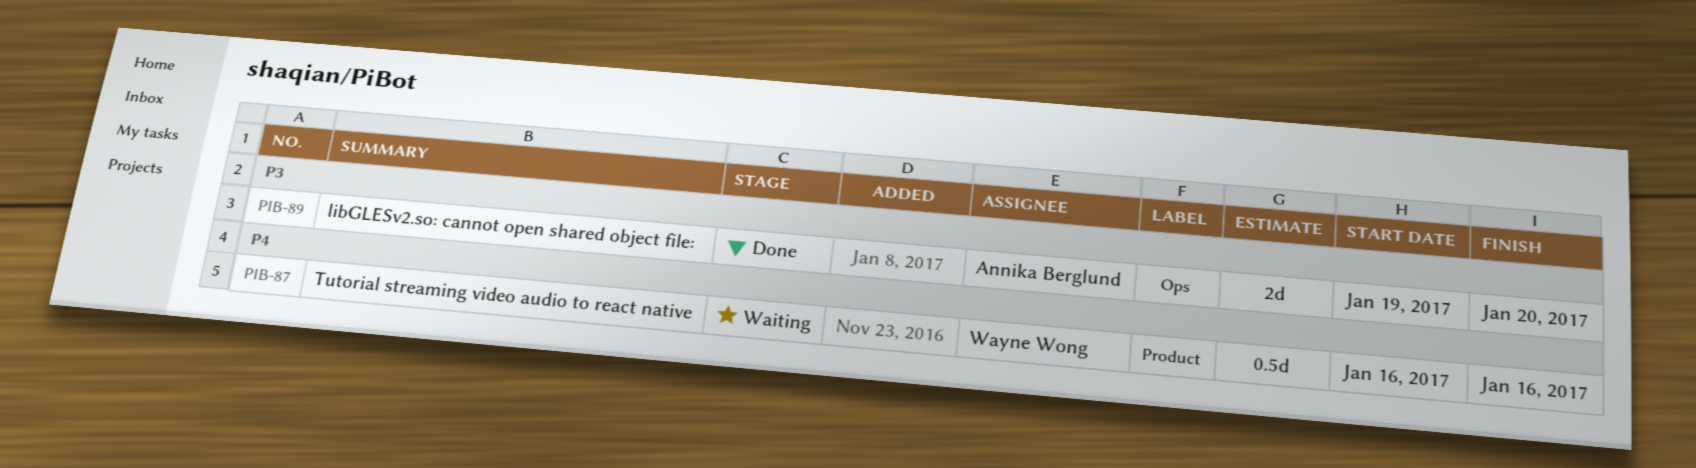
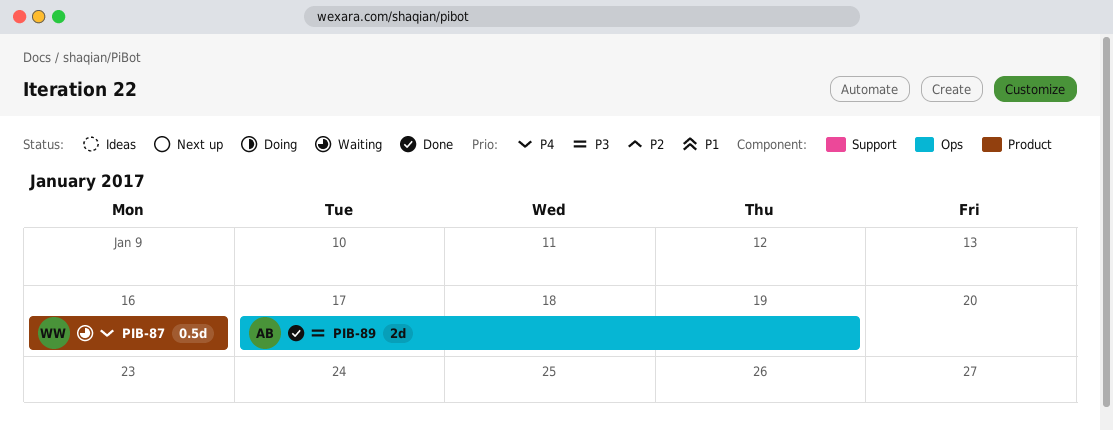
PIB-89, start: Jan 19 -> Jan 17
PIB-89, due: Jan 20 -> Jan 19

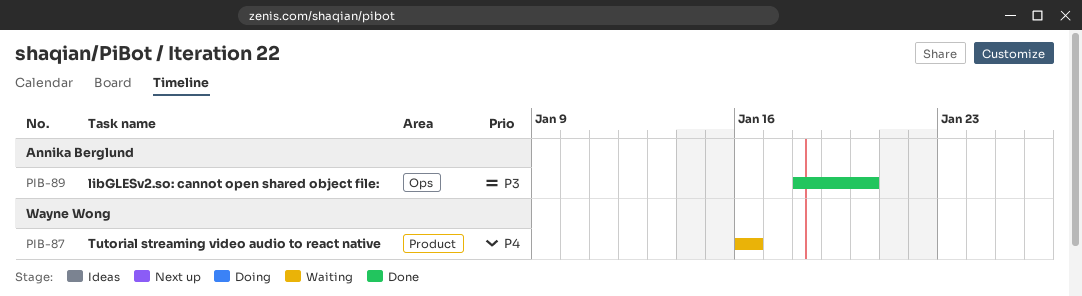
PIB-89, start: Jan 17 -> Jan 18
PIB-89, due: Jan 19 -> Jan 20

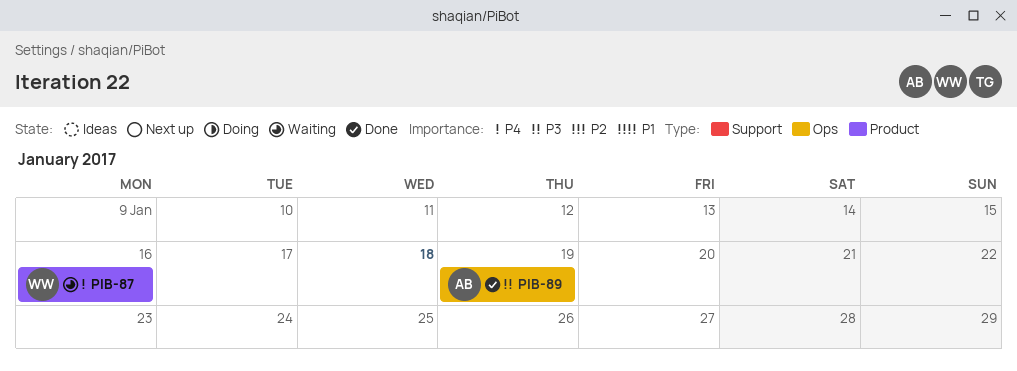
PIB-89, start: Jan 18 -> Jan 19
PIB-89, due: Jan 20 -> Jan 19

